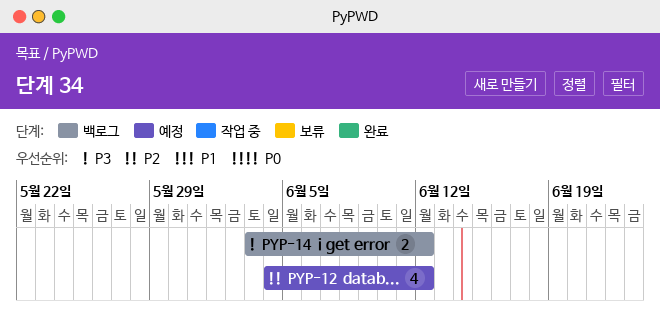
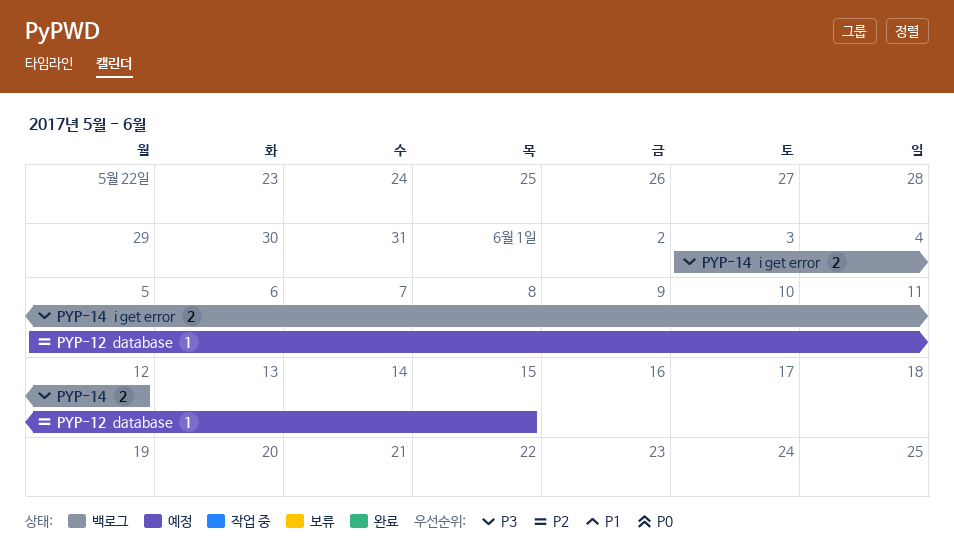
PYP-12, estimate: 4 -> 1
PYP-12, start: Jun 4 -> Jun 5
PYP-12, due: Jun 12 -> Jun 15

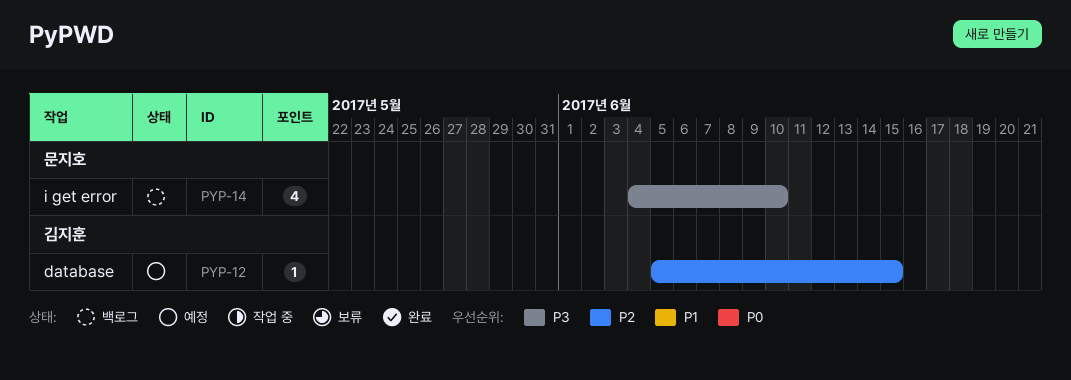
PYP-14, estimate: 2 -> 4
PYP-14, start: Jun 3 -> Jun 4
PYP-14, due: Jun 12 -> Jun 10

